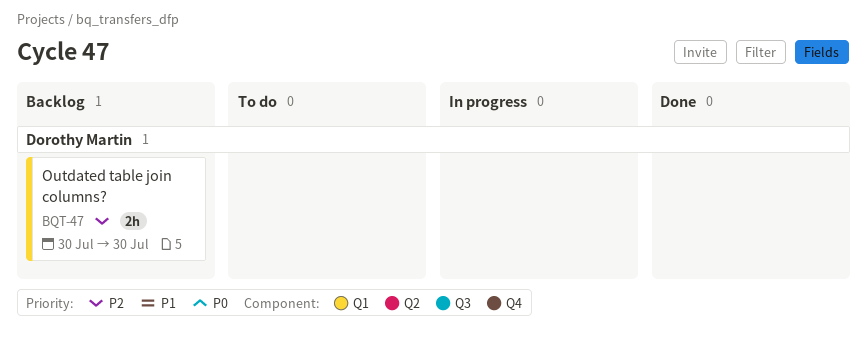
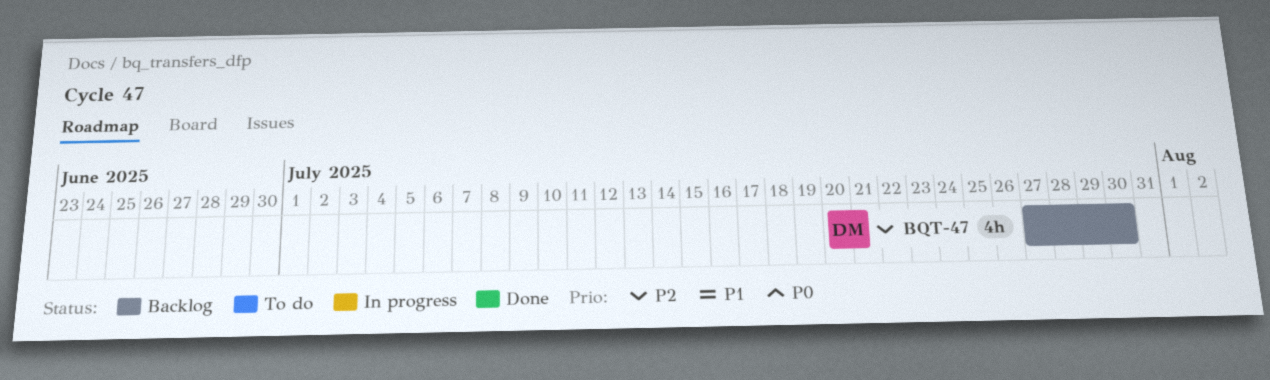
BQT-47, estimate: 2h -> 4h
BQT-47, start: Jul 30 -> Jul 27

